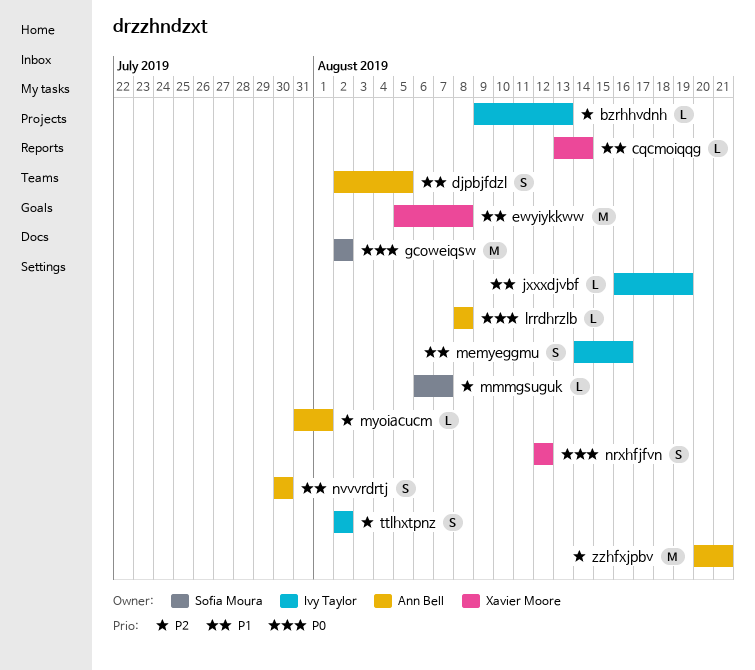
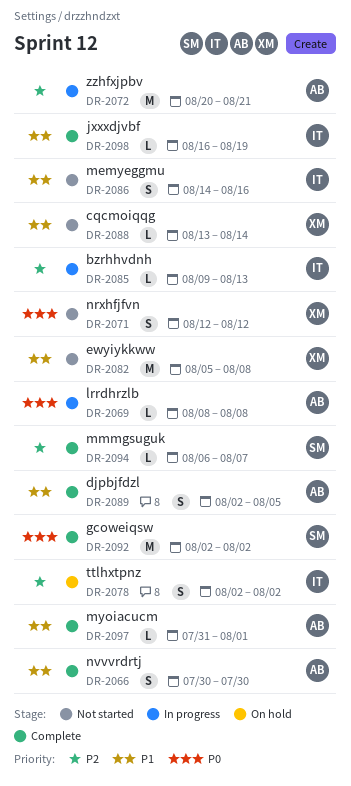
myoiacucm, priority: P2 -> P1

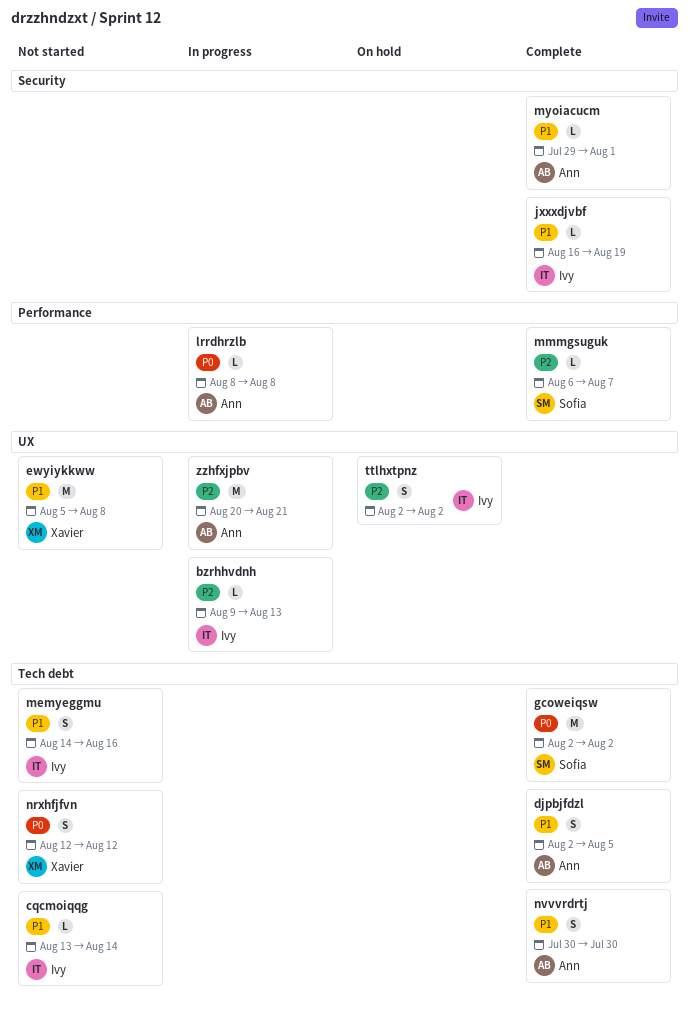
cqcmoiqqg, owner: Xavier -> Ivy
myoiacucm, start: Jul 31 -> Jul 29

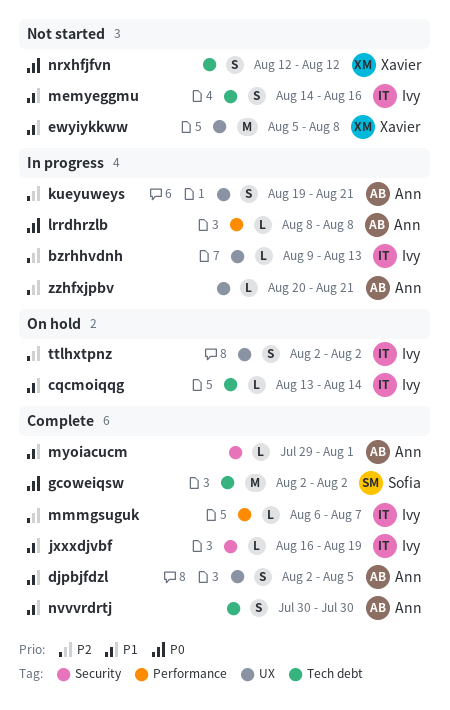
cqcmoiqqg, status: Not started -> On hold
djpbjfdzl, label: Tech debt -> UX
kueyuweys: none -> present
mmmgsuguk, owner: Sofia -> Ivy
zzhfxjpbv, estimate: M -> L

